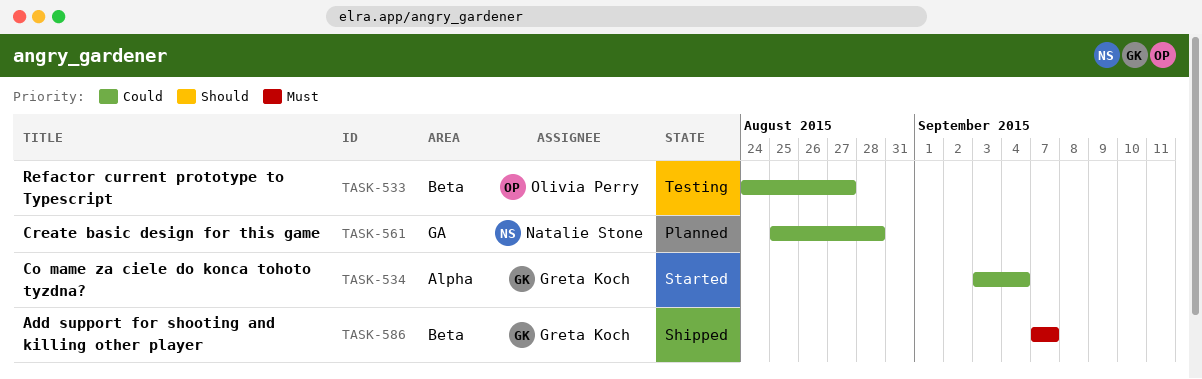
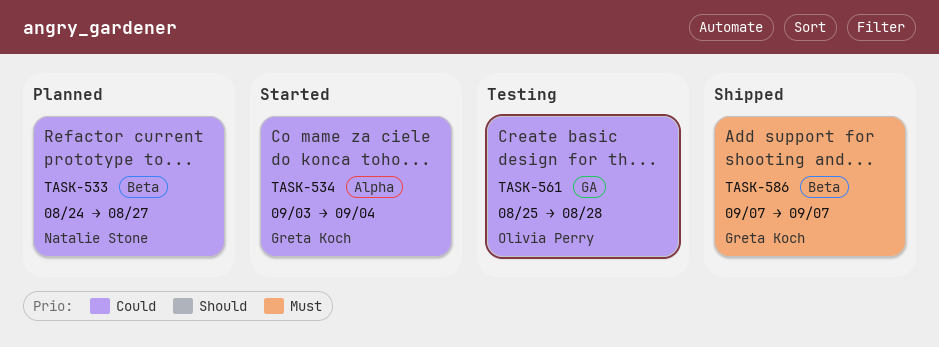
TASK-533, status: Testing -> Planned
TASK-533, owner: Olivia Perry -> Natalie Stone
TASK-561, status: Planned -> Testing
TASK-561, owner: Natalie Stone -> Olivia Perry

